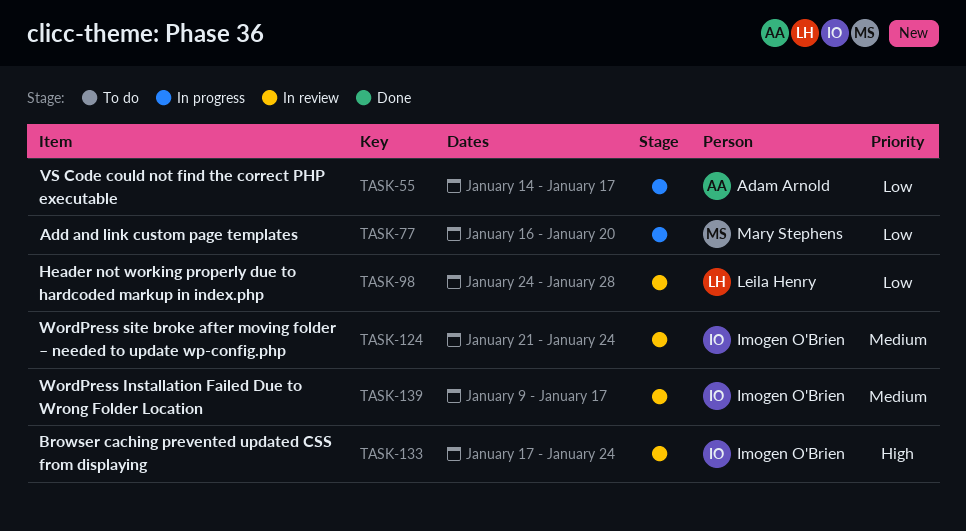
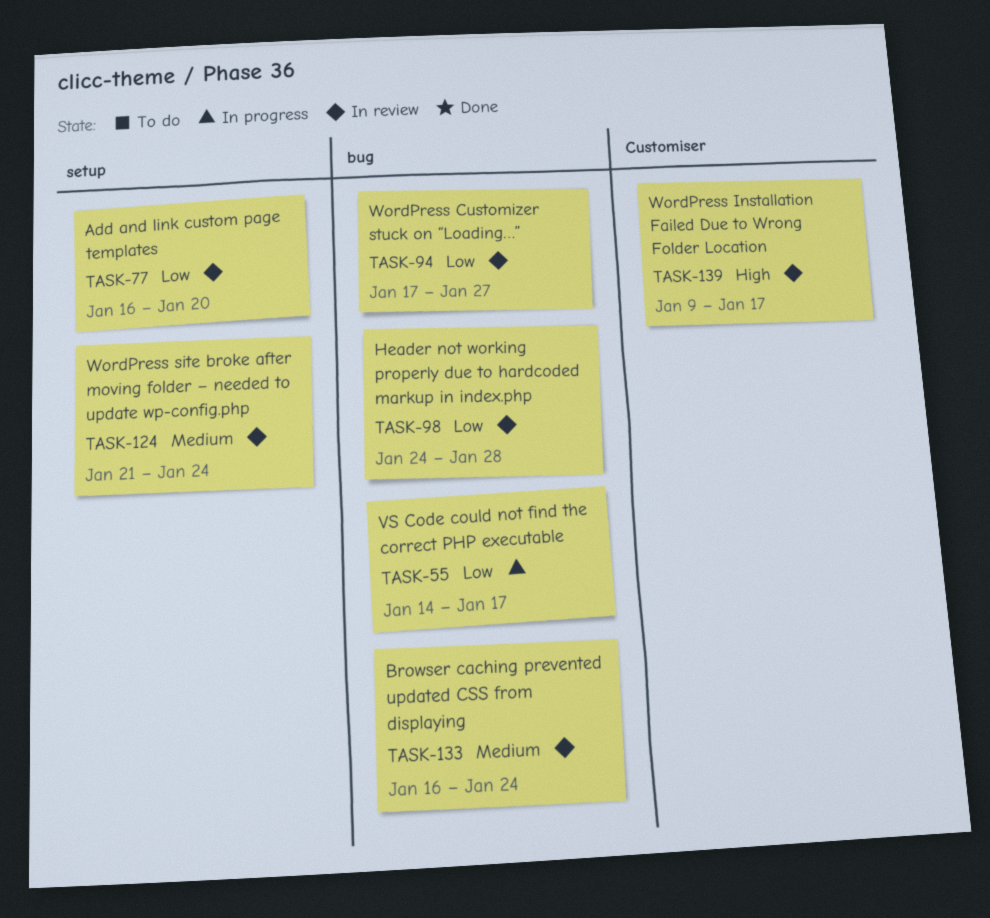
TASK-77, status: In progress -> In review
TASK-94: none -> present
TASK-133, priority: High -> Medium
TASK-133, start: Jan 17 -> Jan 16
TASK-139, priority: Medium -> High

